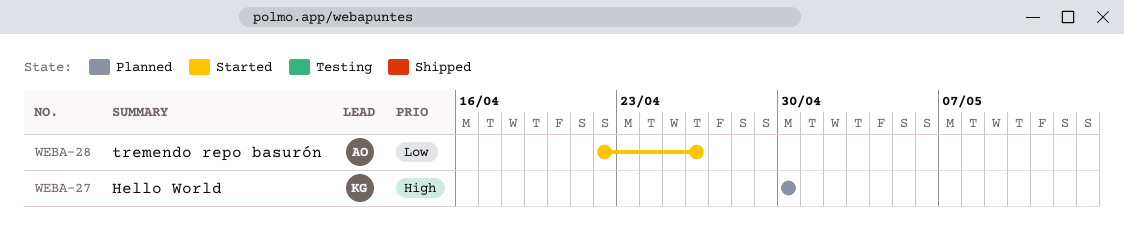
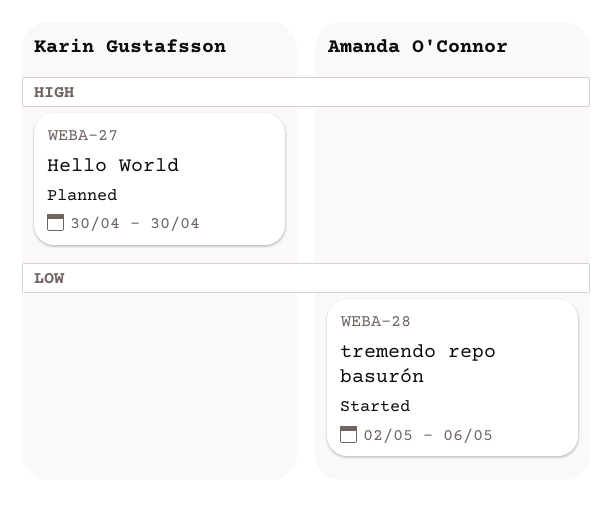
WEBA-28, start: Apr 22 -> May 2
WEBA-28, due: Apr 26 -> May 6

